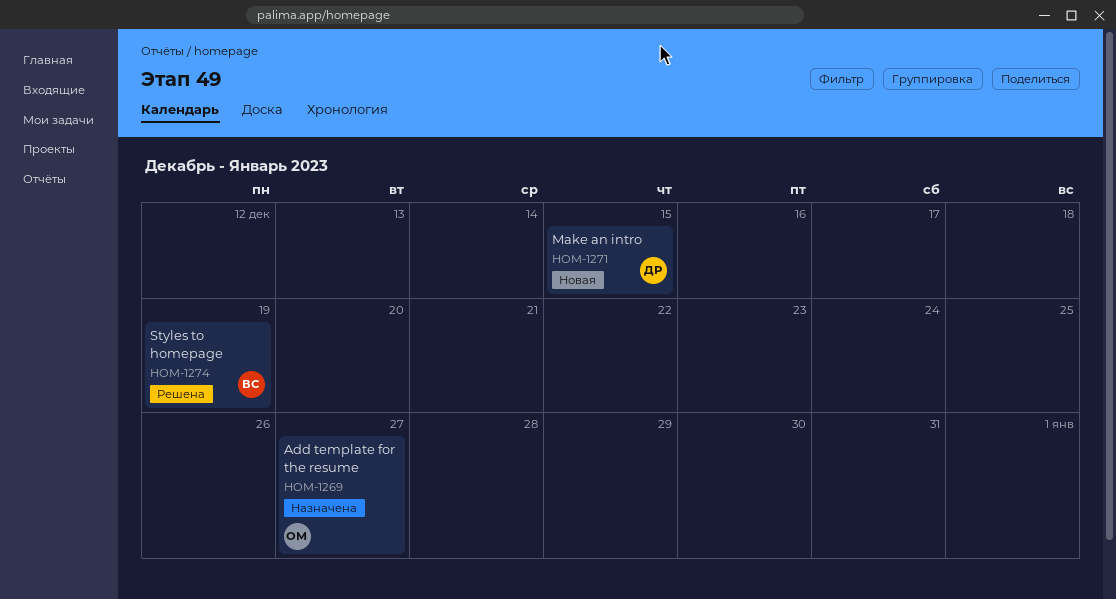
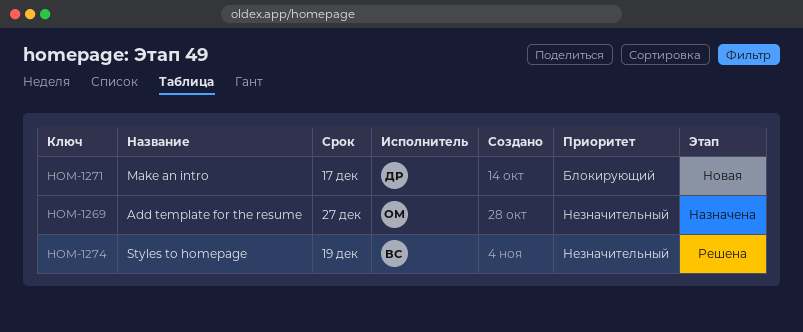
HOM-1271, due: Dec 15 -> Dec 17

